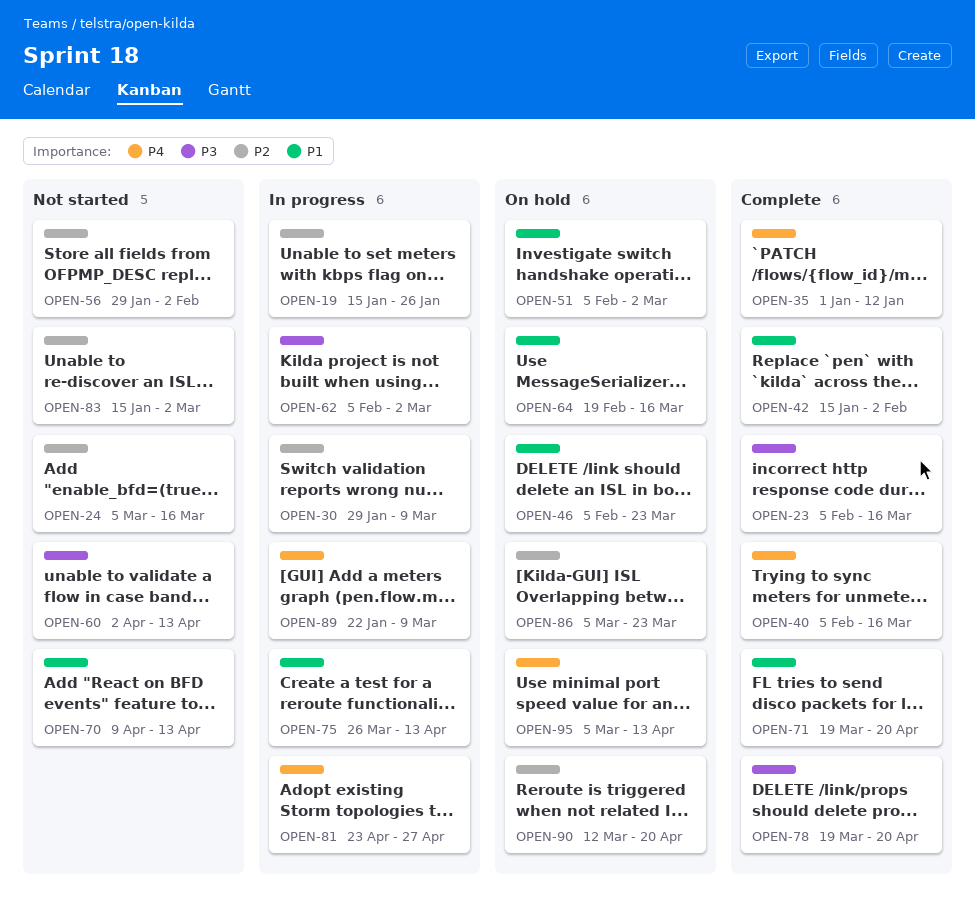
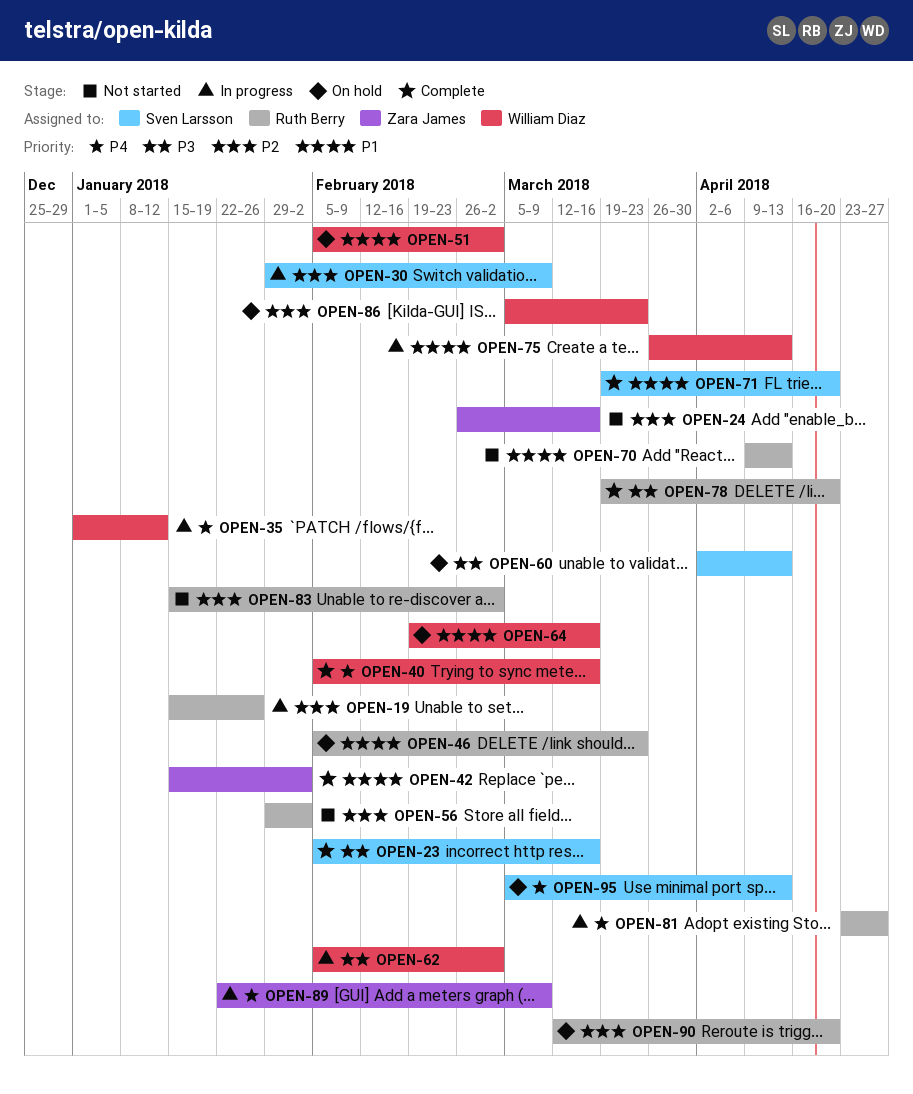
OPEN-24, start: Mar 5 -> Feb 26
OPEN-35, status: Complete -> In progress
OPEN-60, status: Not started -> On hold

